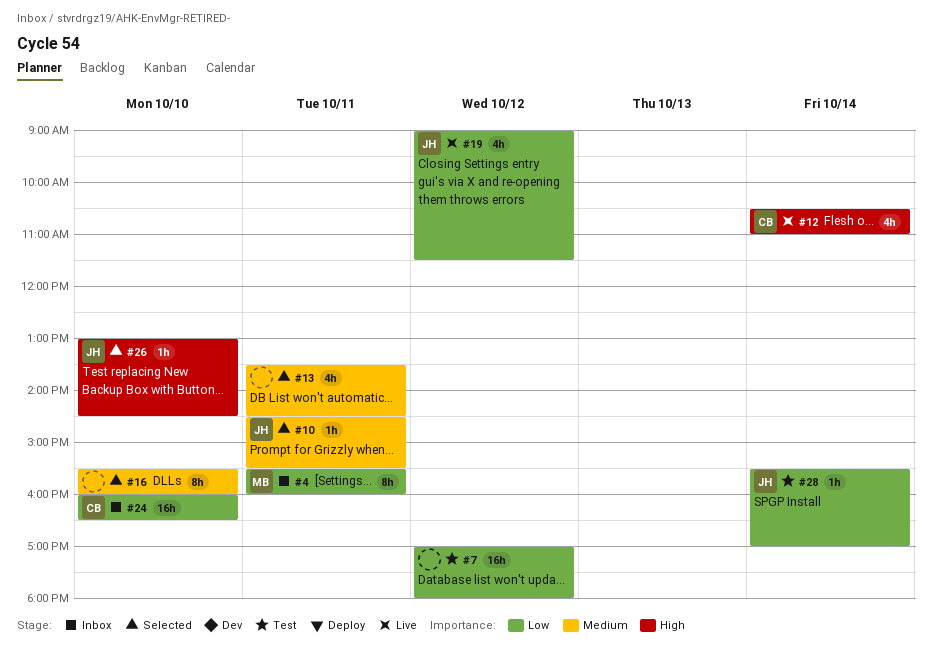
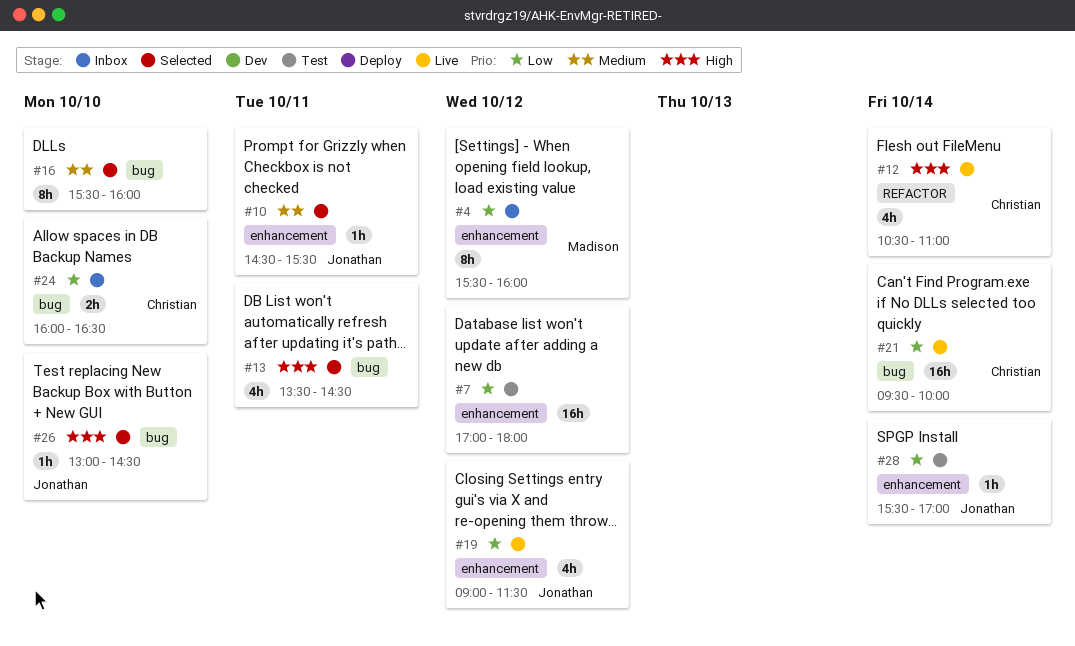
#4, day: Oct 11 -> Oct 12
#13, priority: Medium -> High
#21: none -> present
#24, estimate: 16h -> 2h

